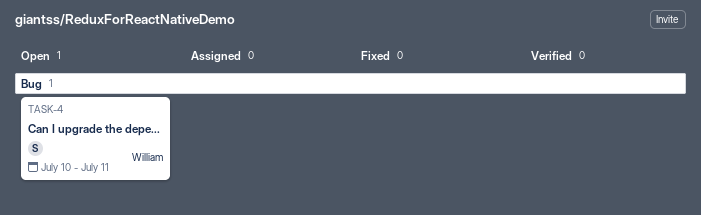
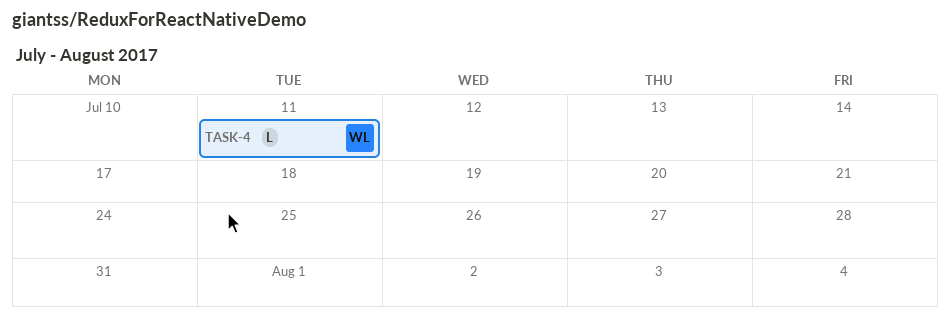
TASK-4, estimate: S -> L

